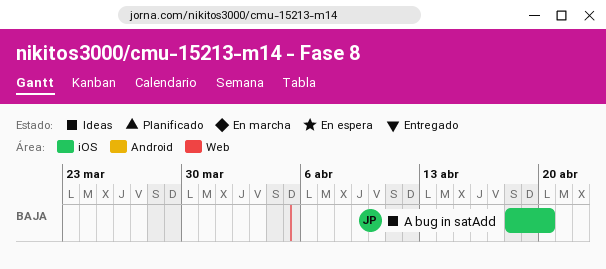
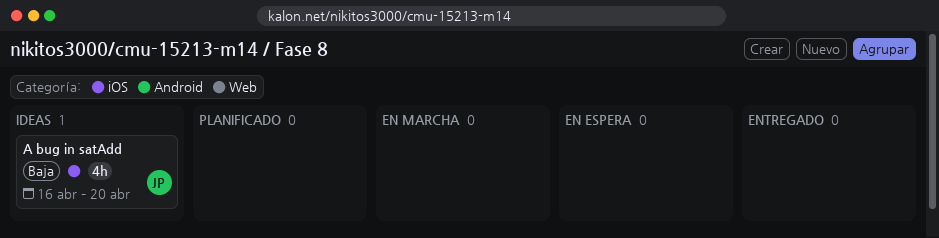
A bug in satAdd, start: Apr 18 -> Apr 16

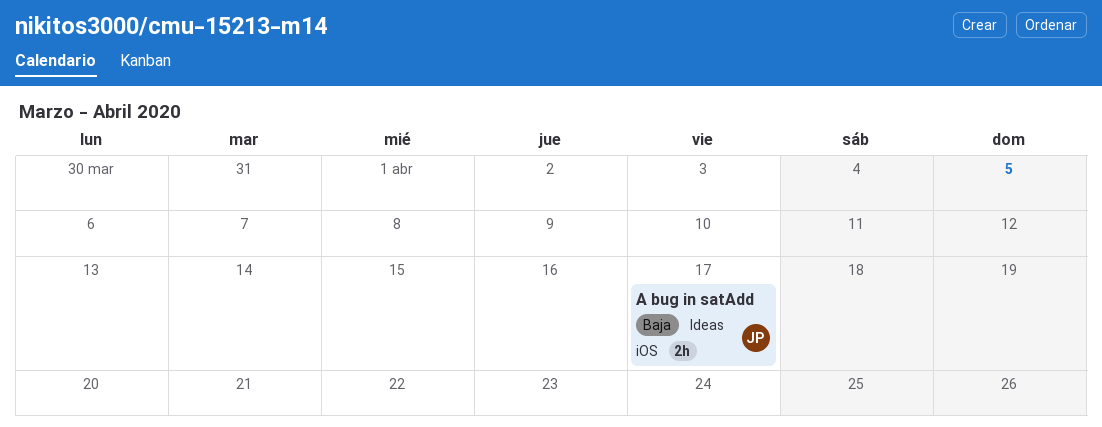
A bug in satAdd, estimate: 4h -> 2h
A bug in satAdd, due: Apr 20 -> Apr 17

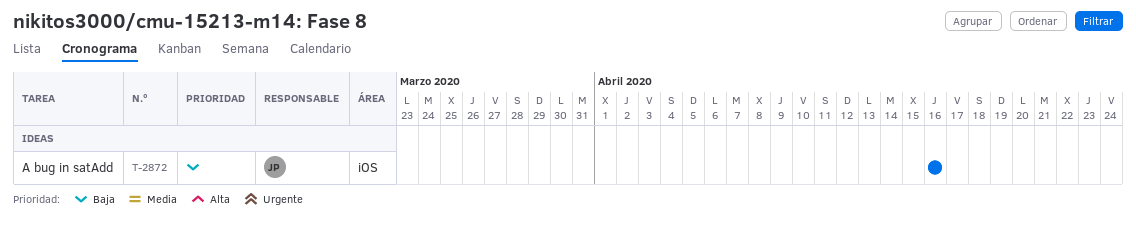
A bug in satAdd, due: Apr 17 -> Apr 16

